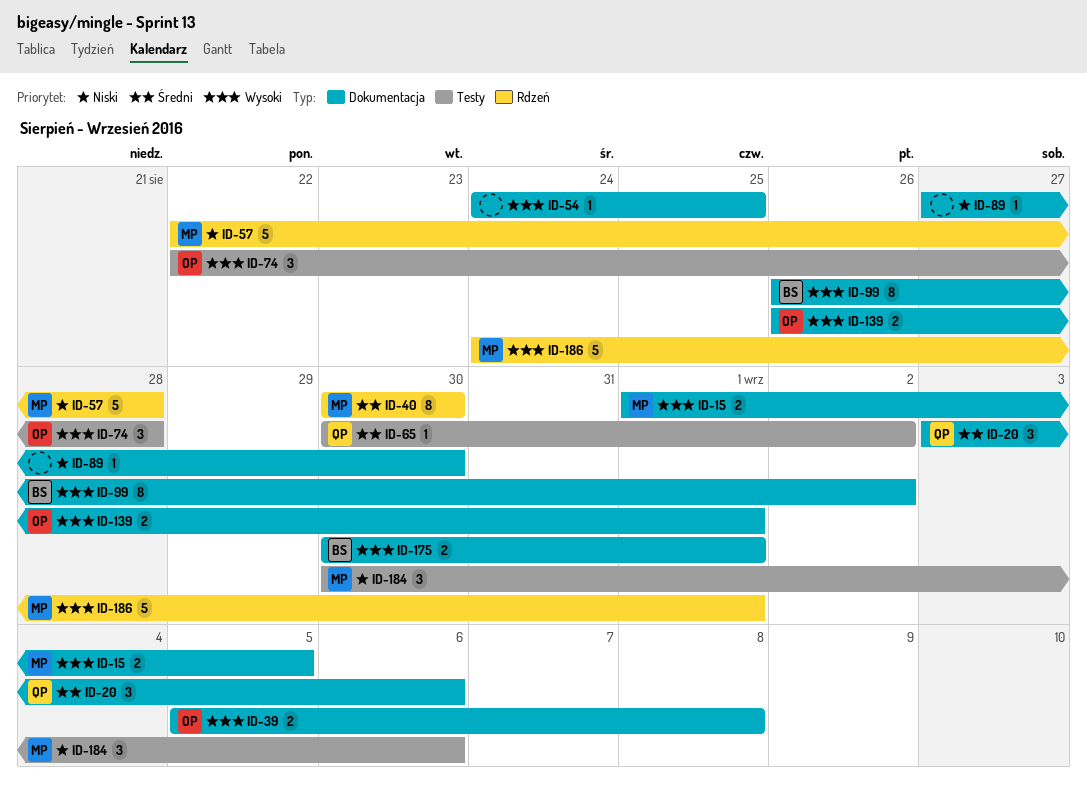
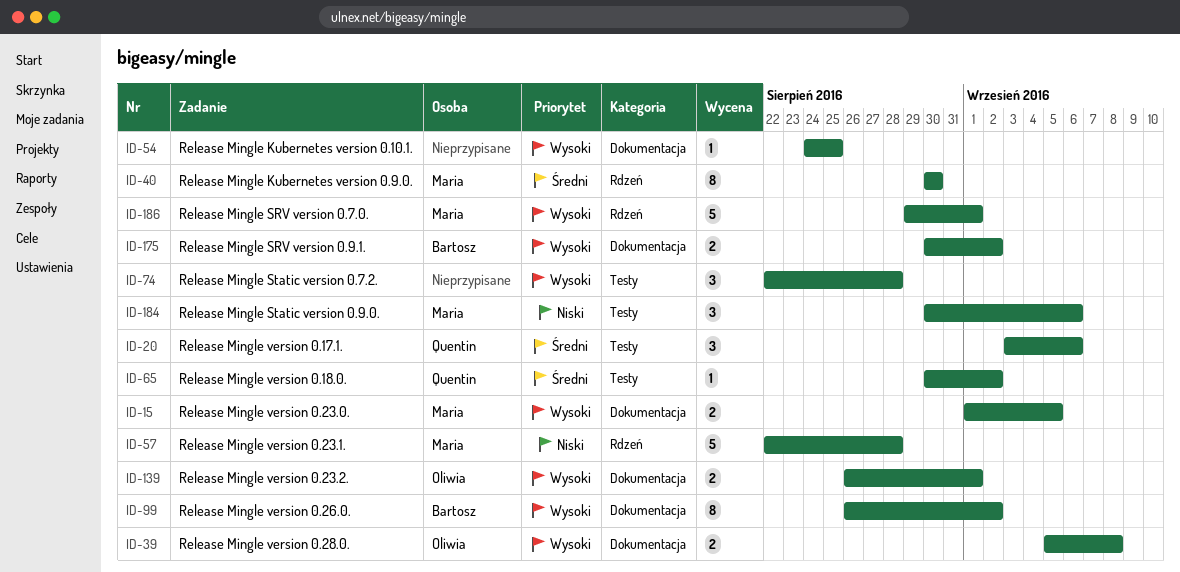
ID-20, label: Dokumentacja -> Testy
ID-74, owner: Oliwia -> none
ID-89: present -> none
ID-175, due: Sep 1 -> Sep 2
ID-186, start: Aug 24 -> Aug 29

